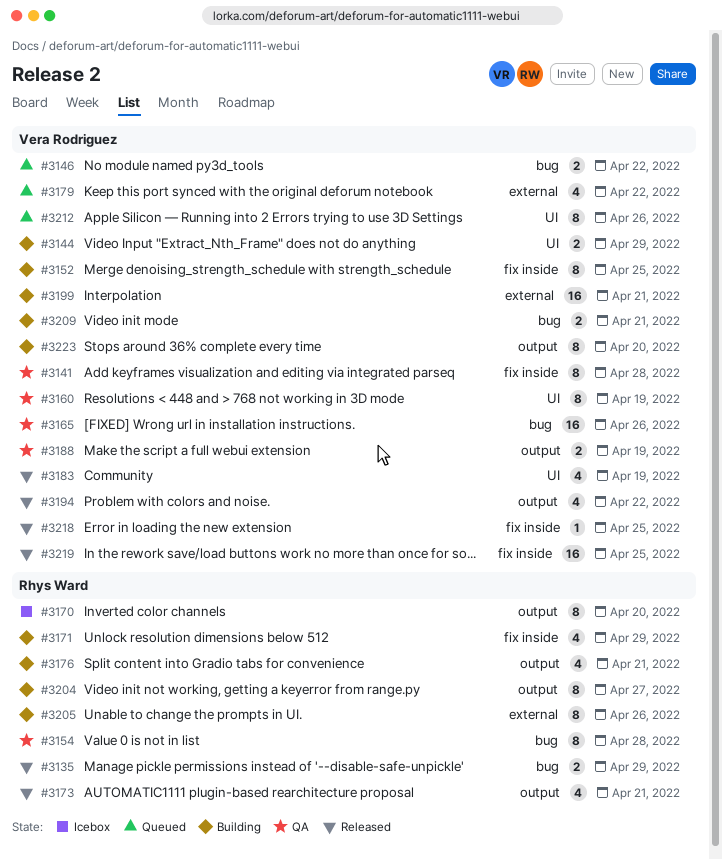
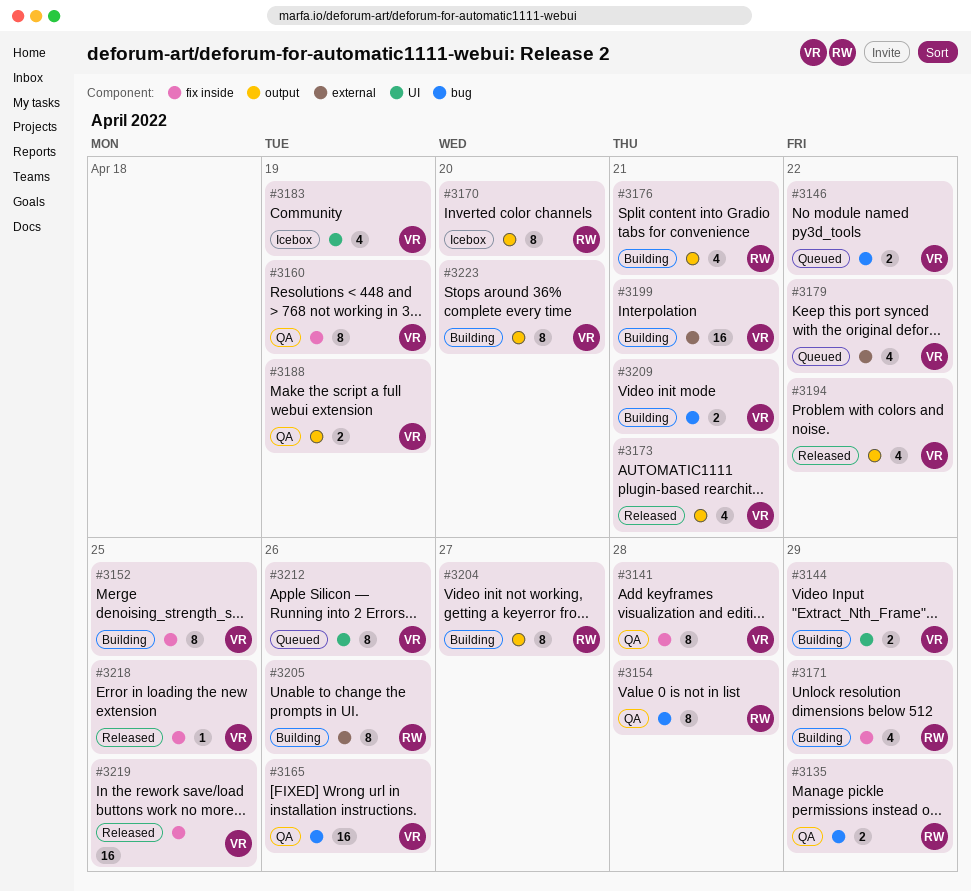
#3135, status: Released -> QA
#3160, label: UI -> fix inside
#3173, owner: Rhys Ward -> Vera Rodriguez
#3183, status: Released -> Icebox

